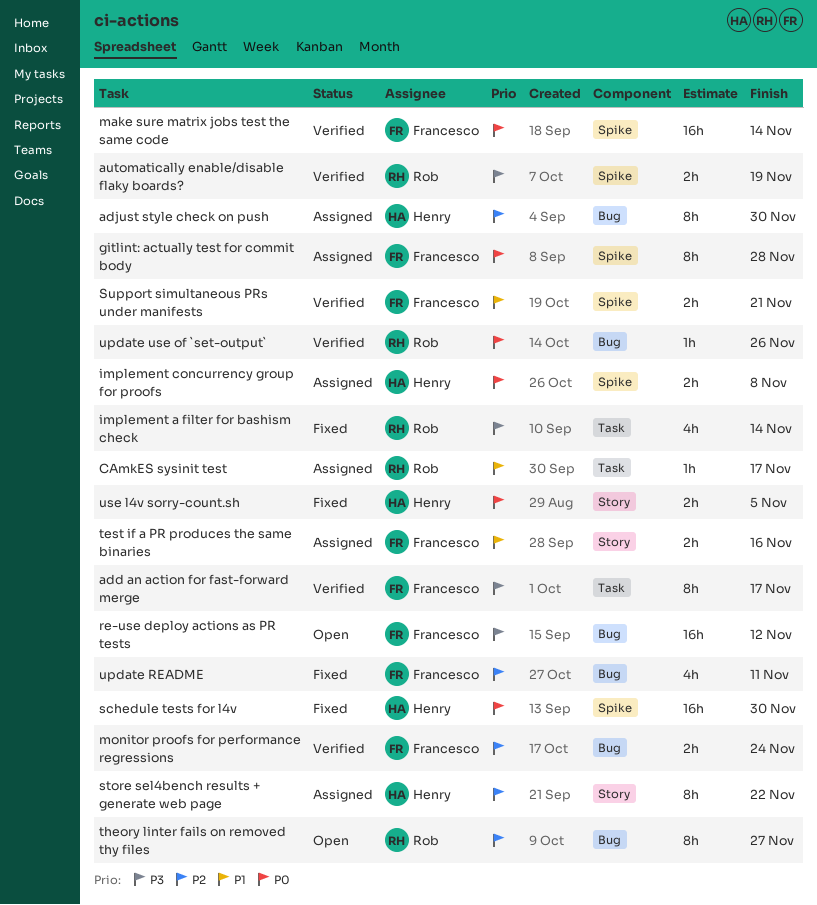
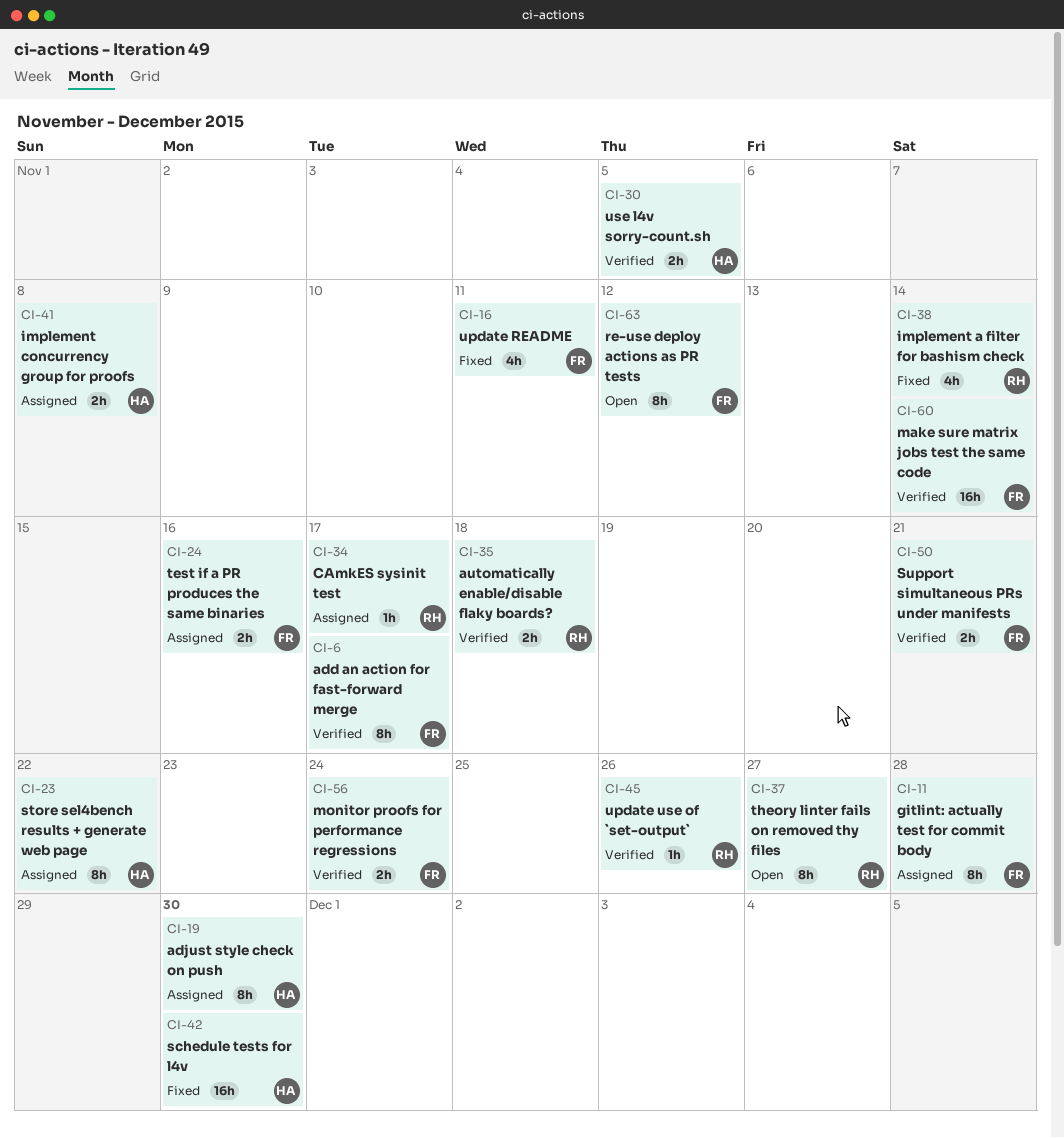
automatically enable/disable flaky boards?, due: Nov 19 -> Nov 18
re-use deploy actions as PR tests, estimate: 16h -> 8h
use l4v sorry-count.sh, status: Fixed -> Verified

